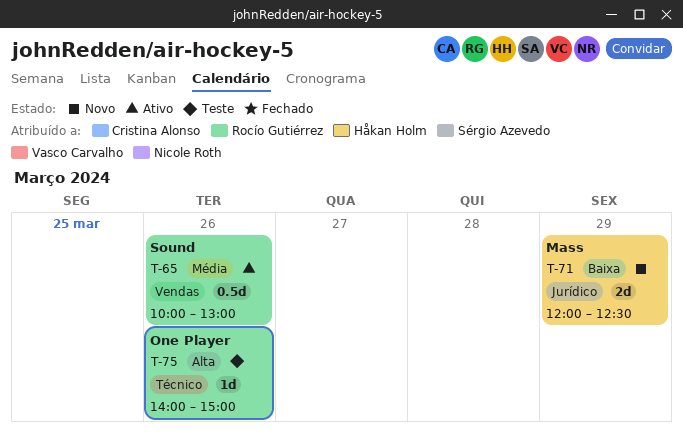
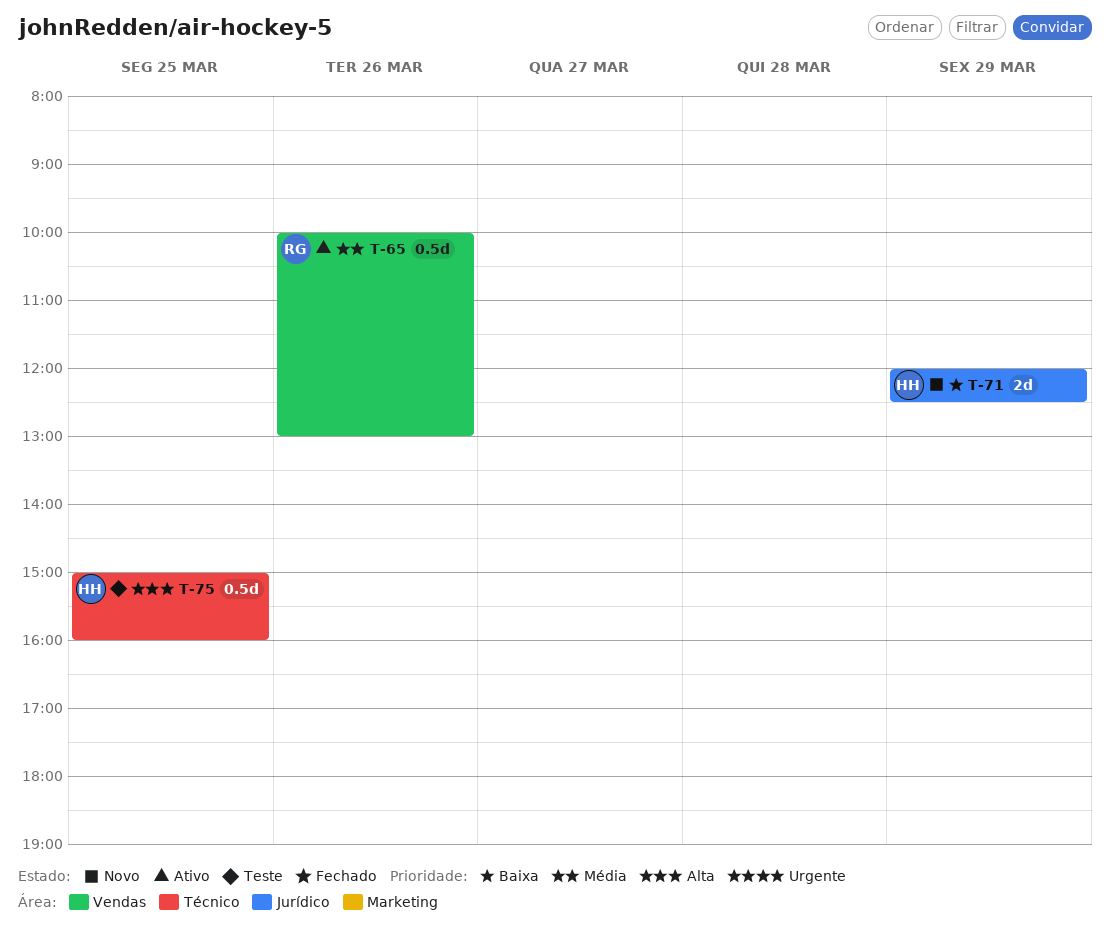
T-75, owner: Rocío Gutiérrez -> Håkan Holm
T-75, estimate: 1d -> 0.5d
T-75, day: Mar 26 -> Mar 25
T-75, begins: 14:00 -> 15:00
T-75, ends: 15:00 -> 16:00

